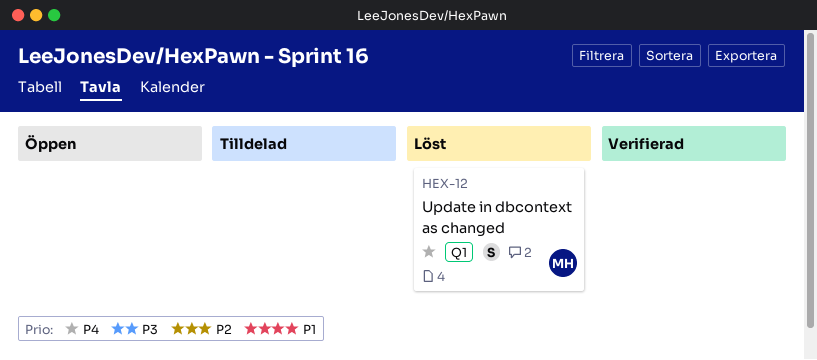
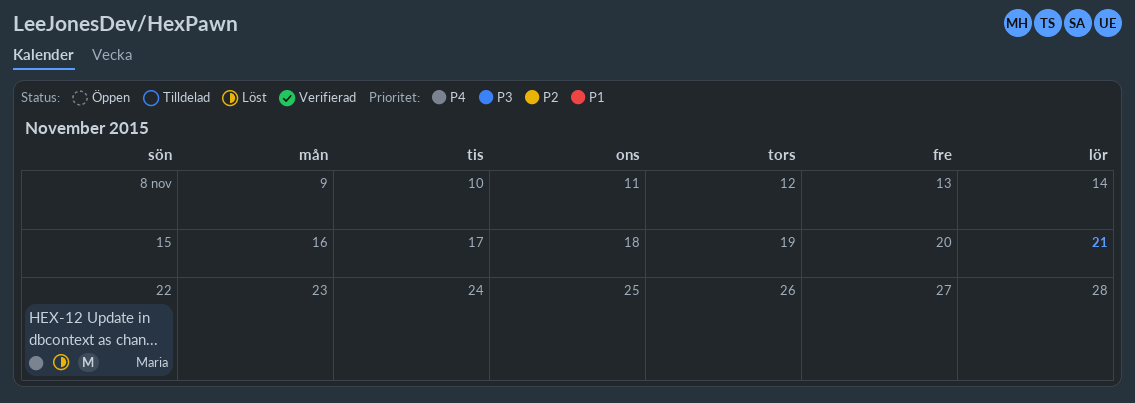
HEX-12, estimate: S -> M

